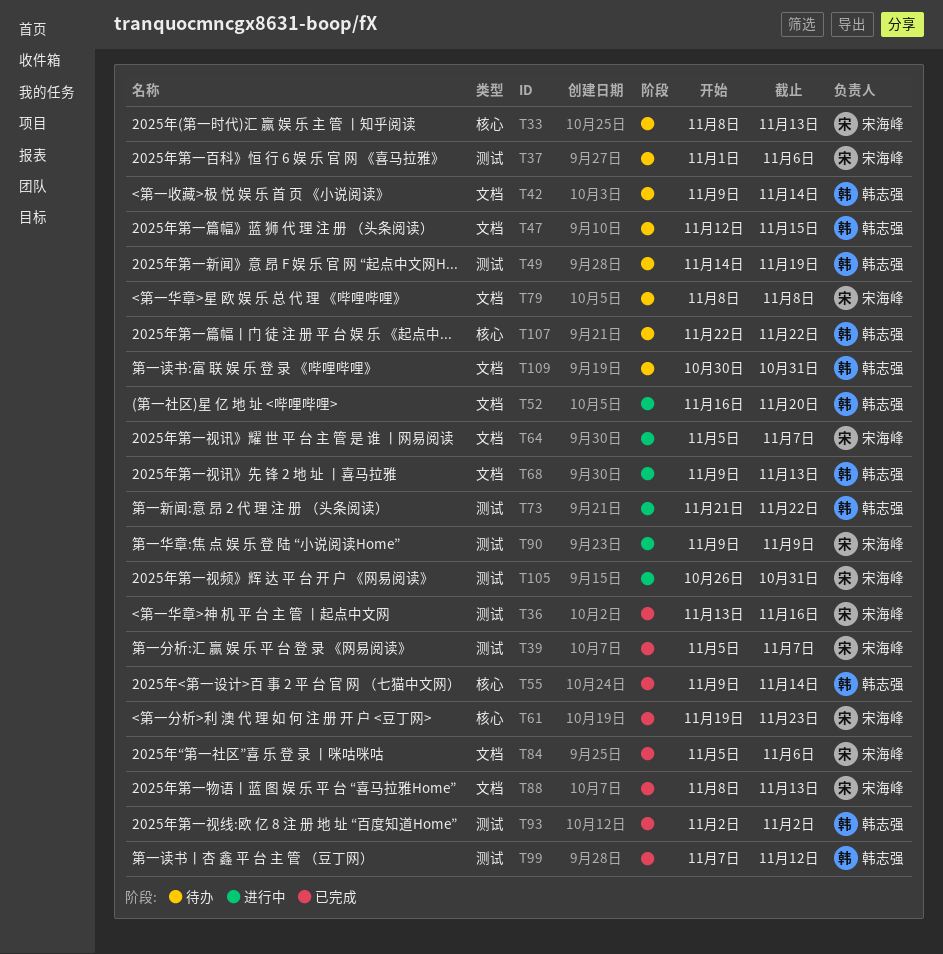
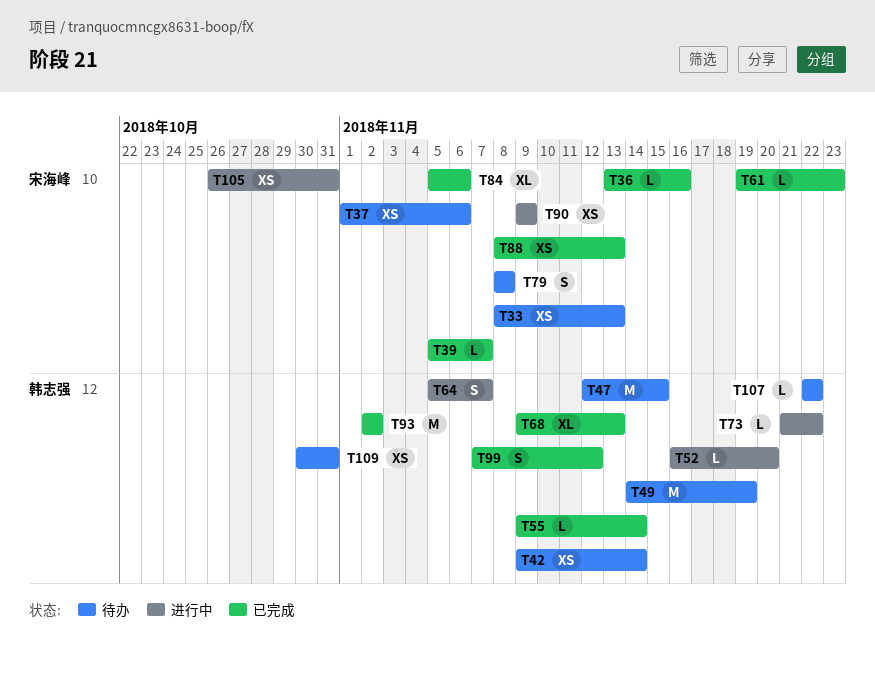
T64, owner: 宋海峰 -> 韩志强
T68, status: 进行中 -> 已完成

